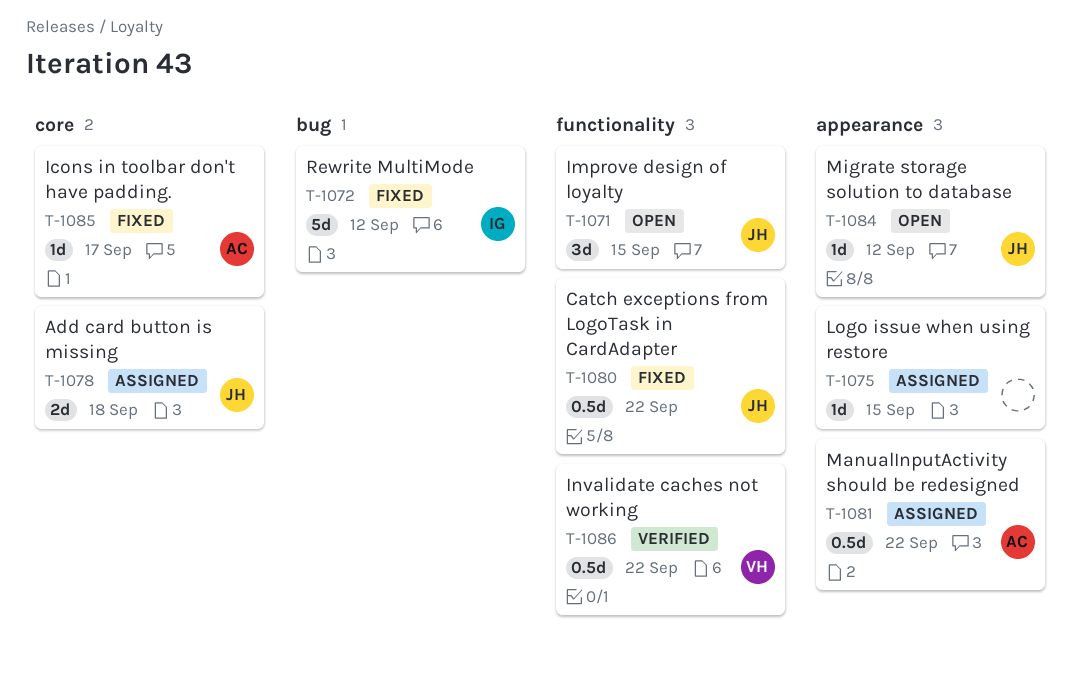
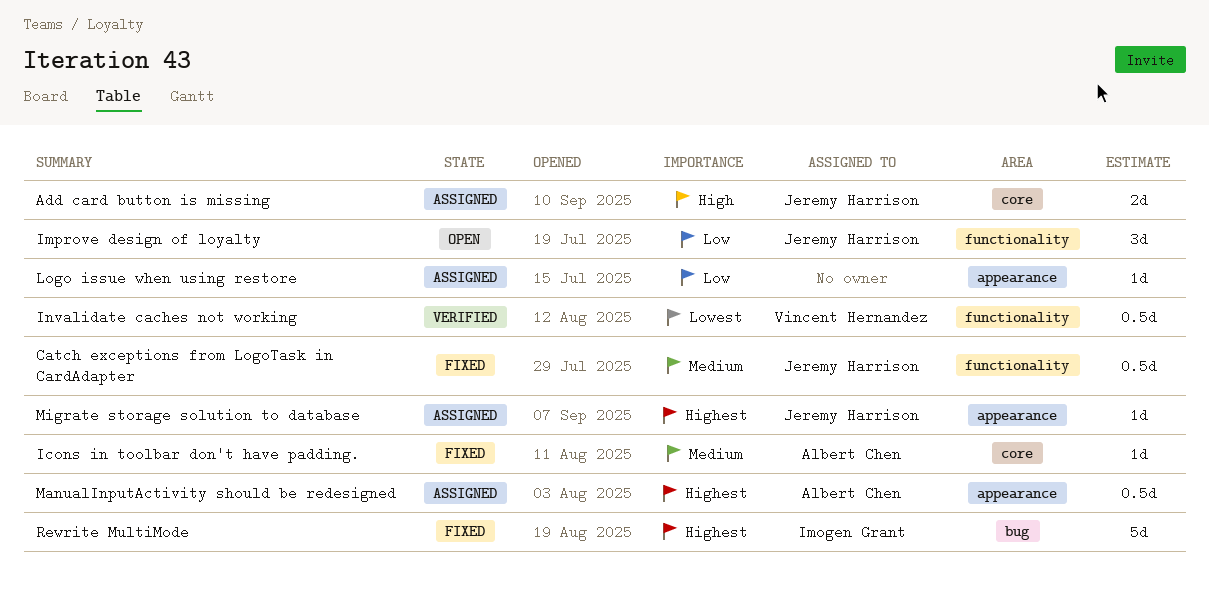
Migrate storage solution to database, status: Open -> Assigned

